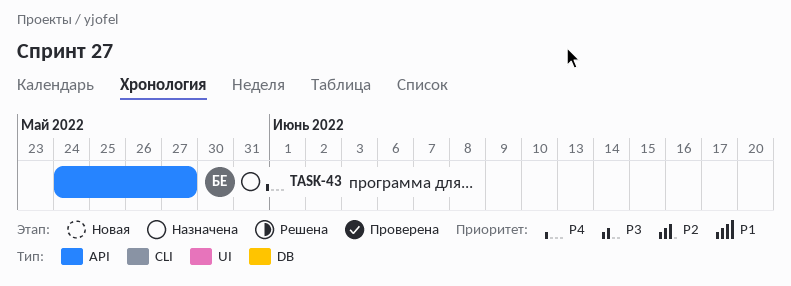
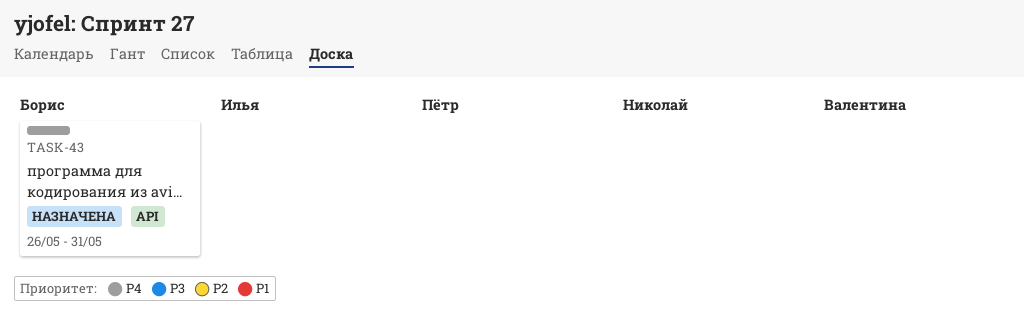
TASK-43, start: May 24 -> May 26
TASK-43, due: May 27 -> May 31

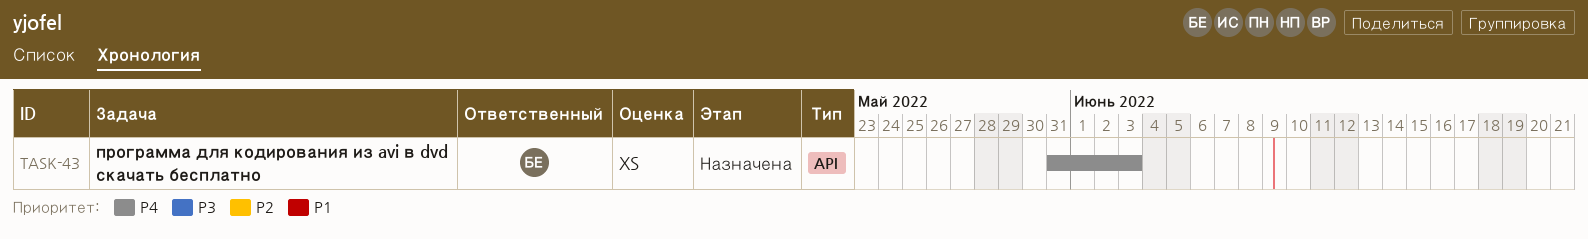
TASK-43, start: May 26 -> May 31
TASK-43, due: May 31 -> Jun 3

